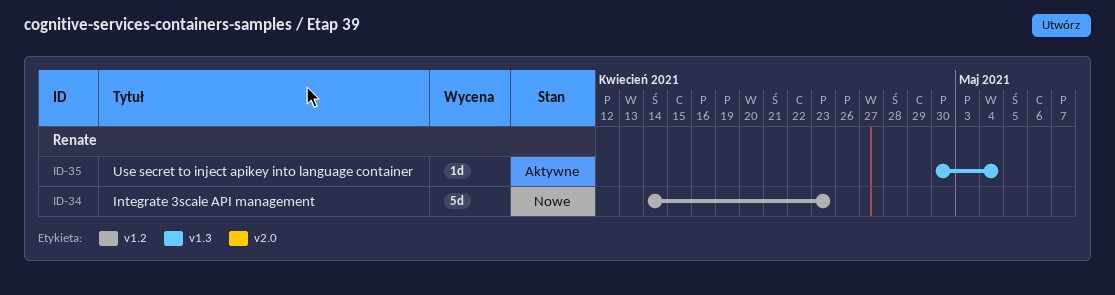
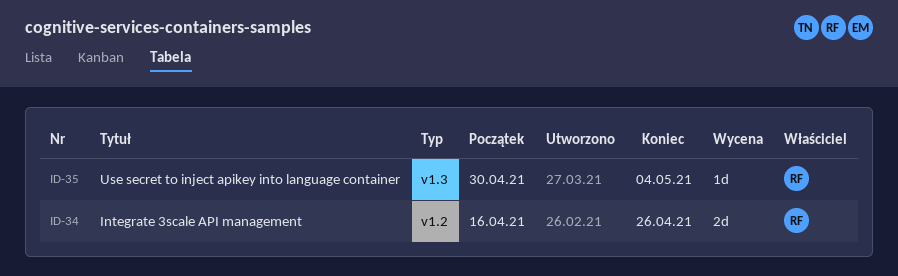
ID-34, estimate: 5d -> 2d
ID-34, start: Apr 14 -> Apr 16
ID-34, due: Apr 23 -> Apr 26

